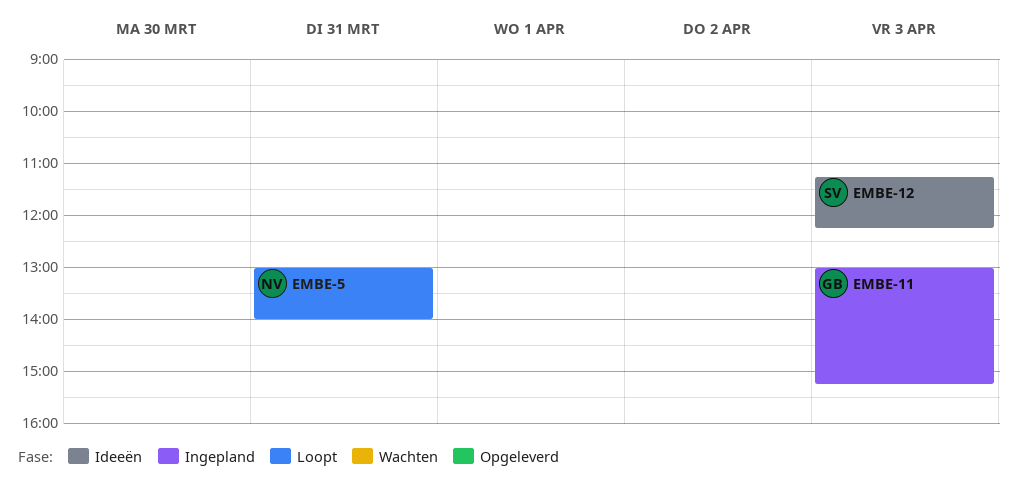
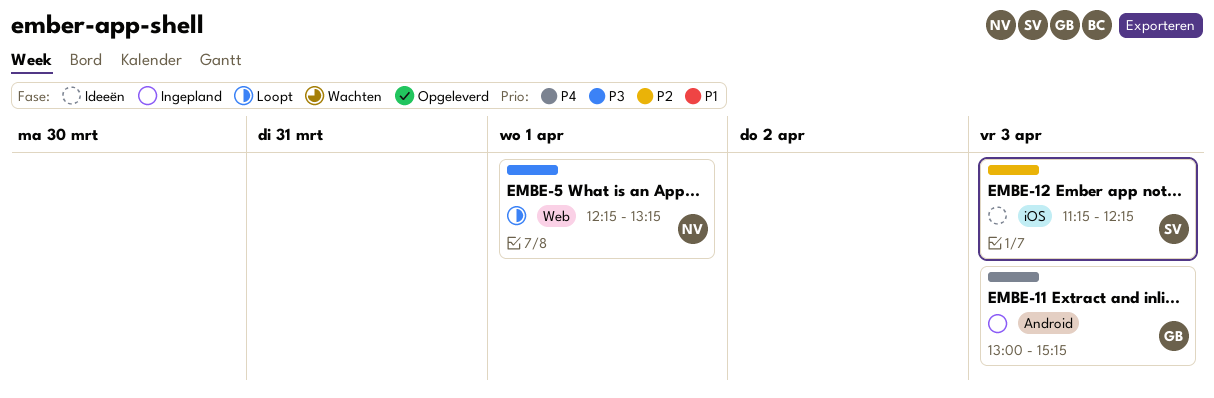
EMBE-5, day: Mar 31 -> Apr 1
EMBE-5, begins: 13:00 -> 12:15
EMBE-5, ends: 14:00 -> 13:15

